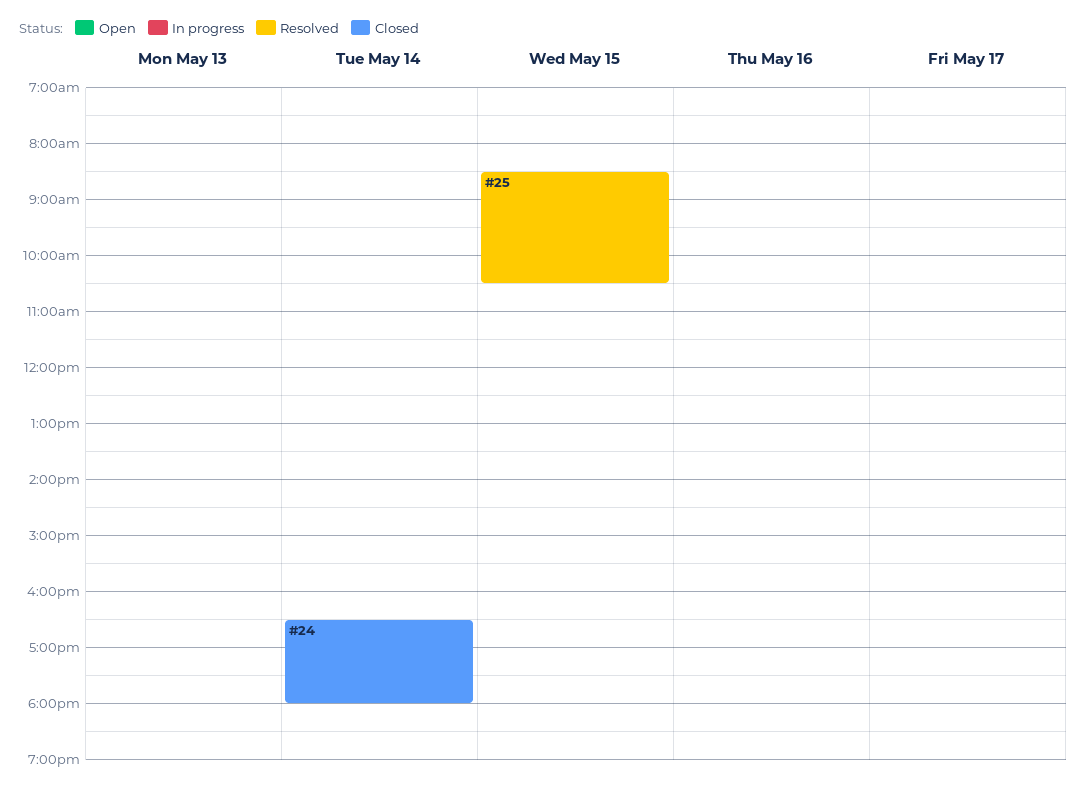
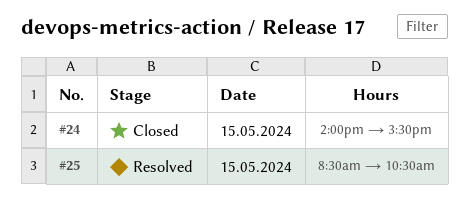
#24, day: May 14 -> May 15
#24, begins: 16:30 -> 14:00
#24, ends: 18:00 -> 15:30

